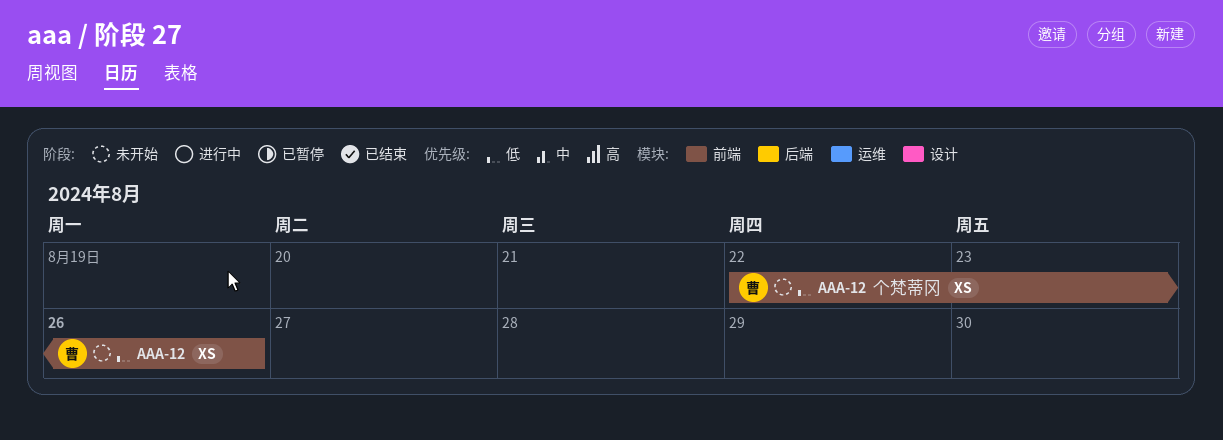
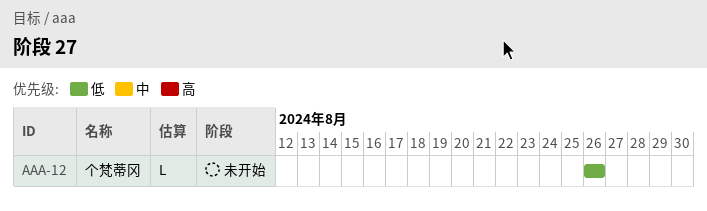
AAA-12, estimate: XS -> L
AAA-12, start: Aug 22 -> Aug 26

